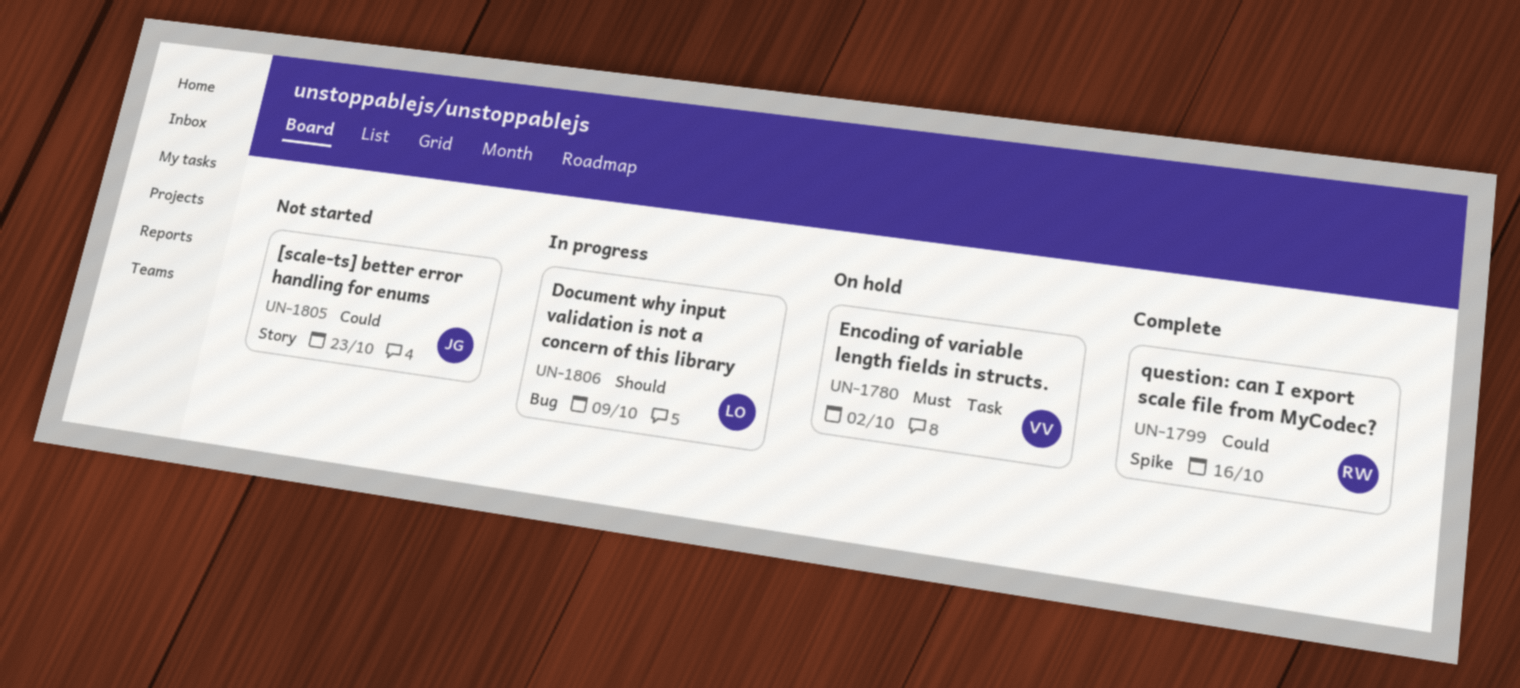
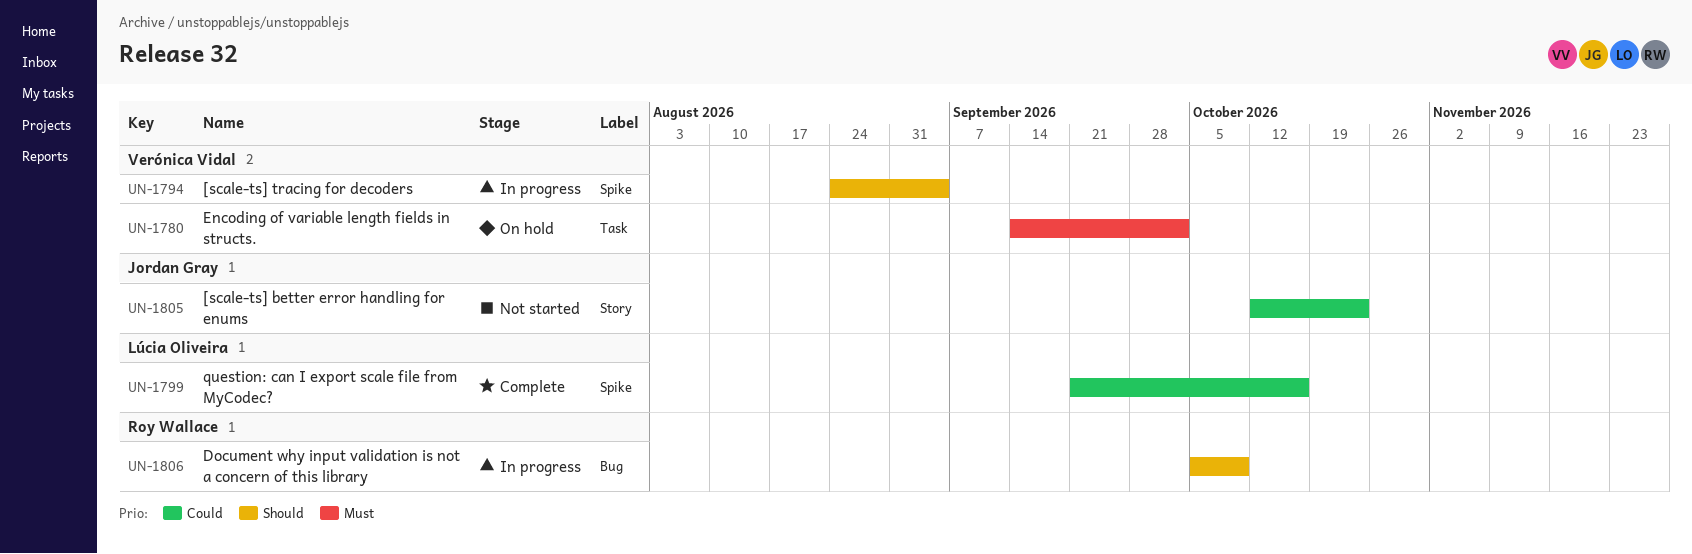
UN-1794: none -> present
UN-1799, owner: Roy Wallace -> Lúcia Oliveira
UN-1806, owner: Lúcia Oliveira -> Roy Wallace

